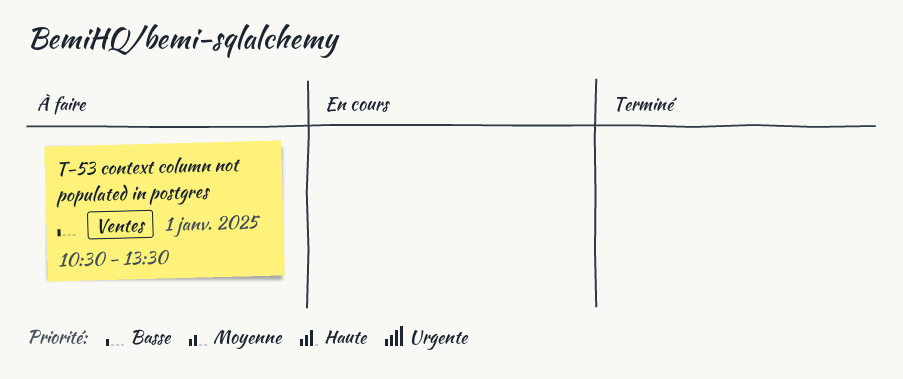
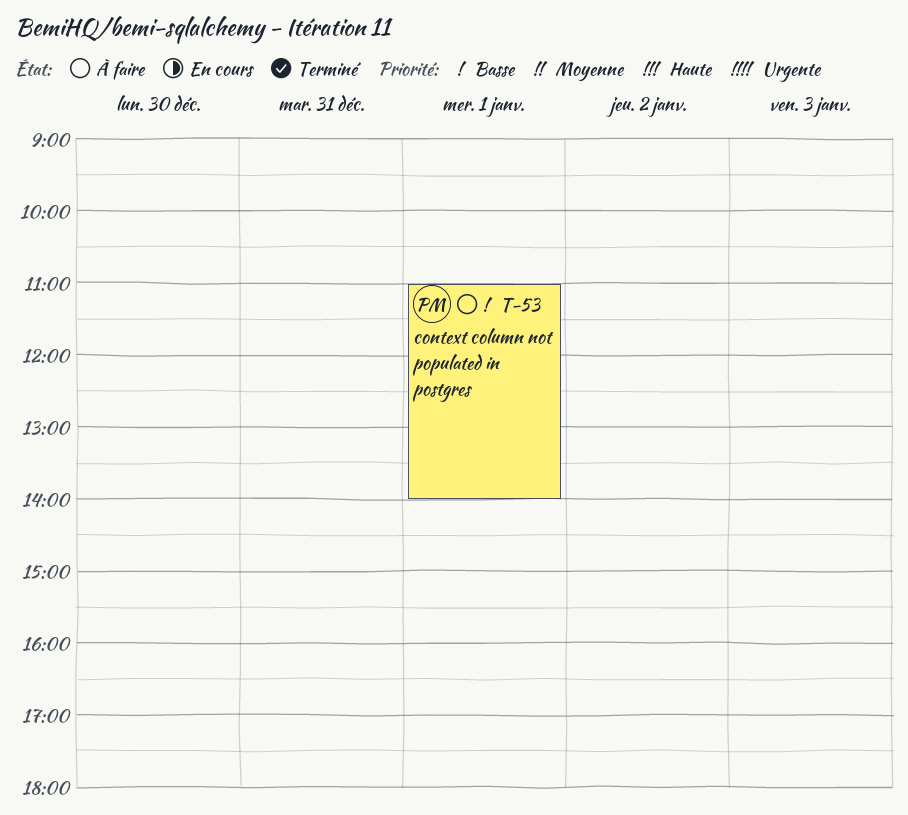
T-53, begins: 10:30 -> 11:00
T-53, ends: 13:30 -> 14:00

